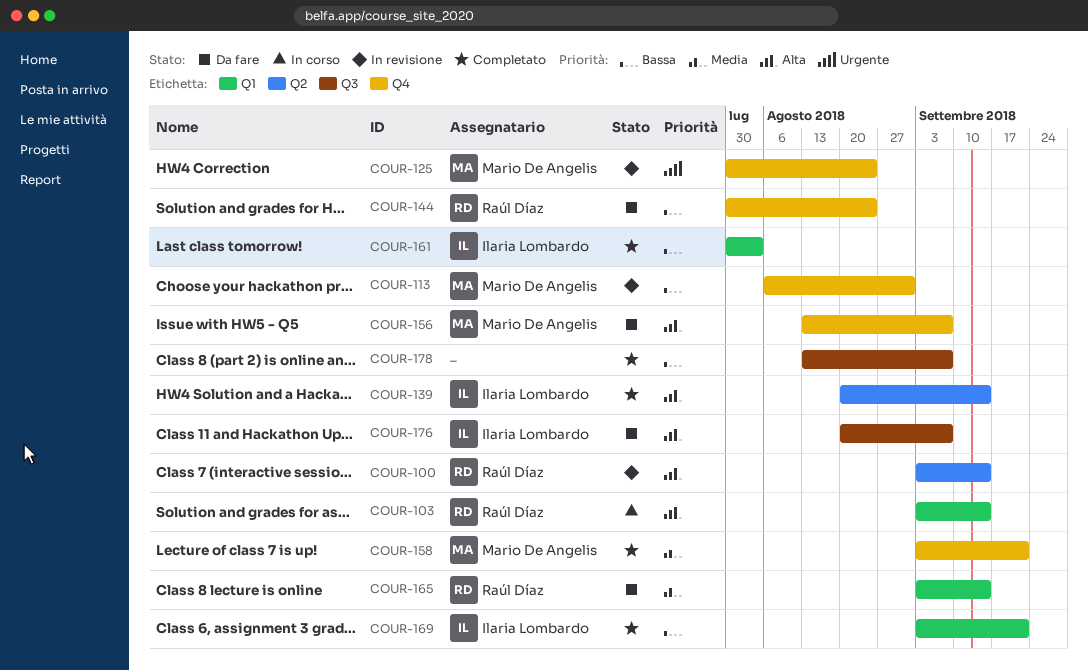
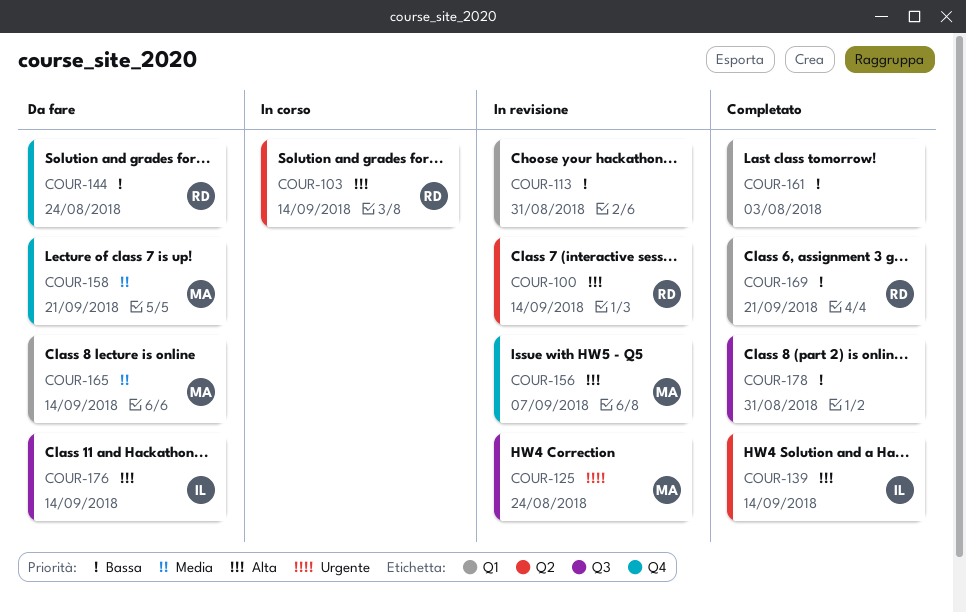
COUR-103, label: Q1 -> Q2
COUR-113, owner: Mario De Angelis -> none
COUR-113, label: Q4 -> Q1
COUR-125, label: Q4 -> Q3
COUR-156, status: Da fare -> In revisione
COUR-158, status: Completato -> Da fare
COUR-161, owner: Ilaria Lombardo -> none
COUR-165, owner: Raúl Díaz -> Mario De Angelis
COUR-169, owner: Ilaria Lombardo -> Raúl Díaz
COUR-176, due: Sep 7 -> Sep 14
COUR-178, due: Sep 7 -> Aug 31

